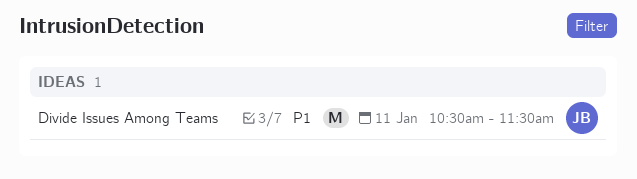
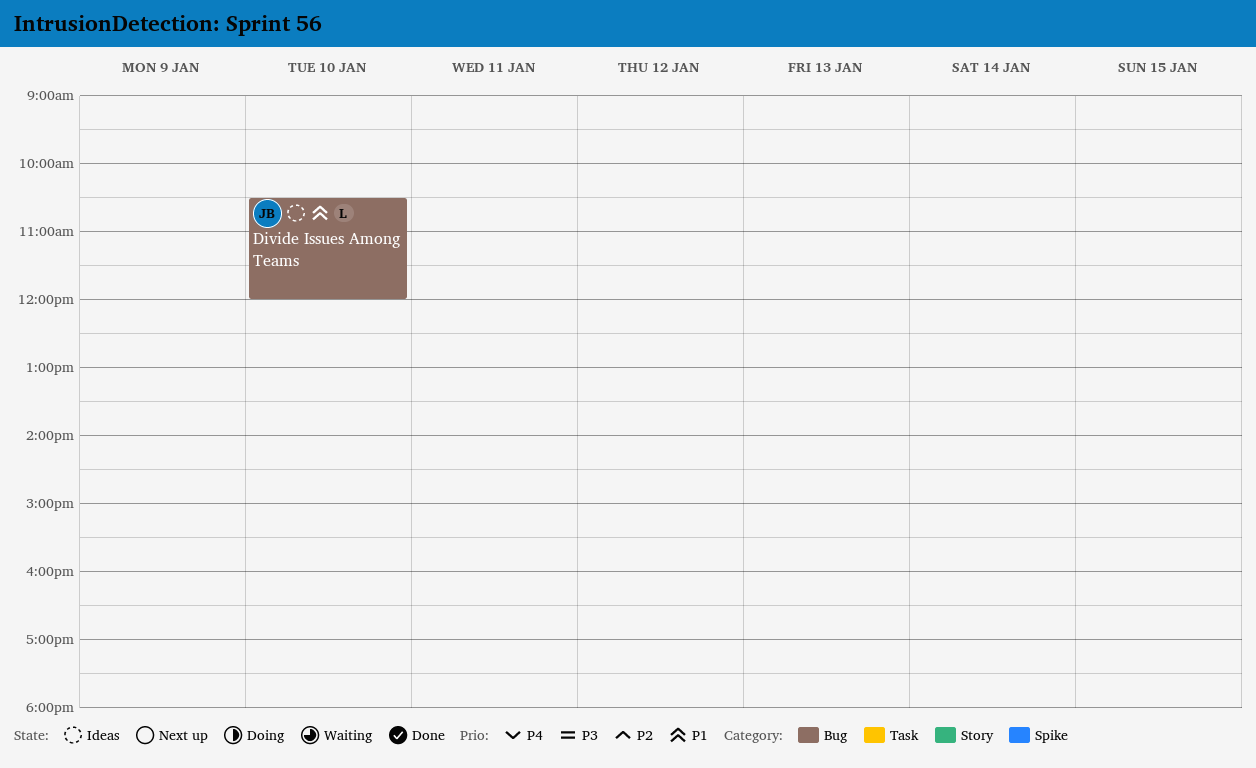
Divide Issues Among Teams, estimate: M -> L
Divide Issues Among Teams, day: Jan 11 -> Jan 10
Divide Issues Among Teams, ends: 11:30 -> 12:00

